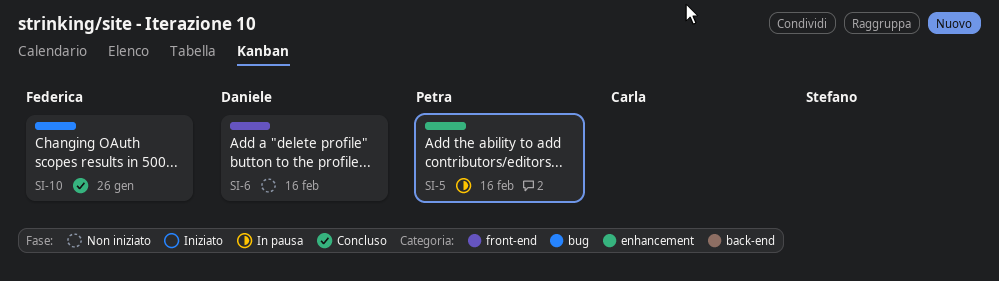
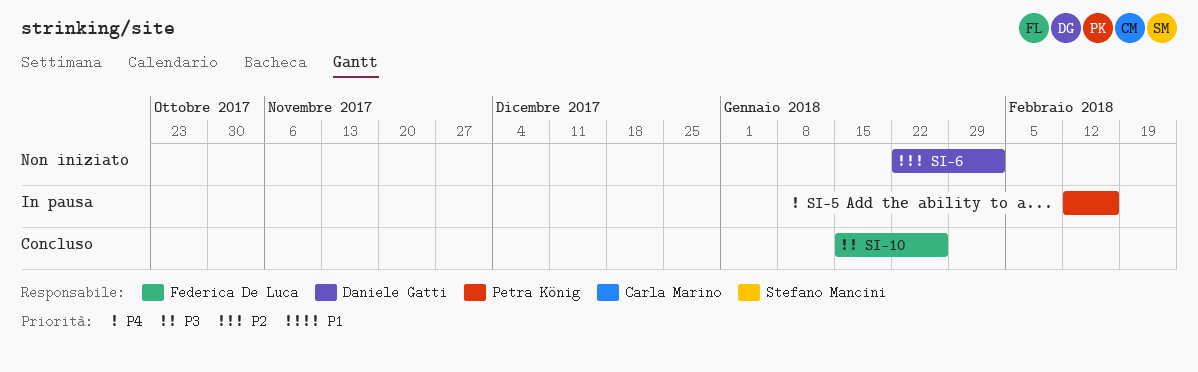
SI-6, due: Feb 16 -> Feb 2

